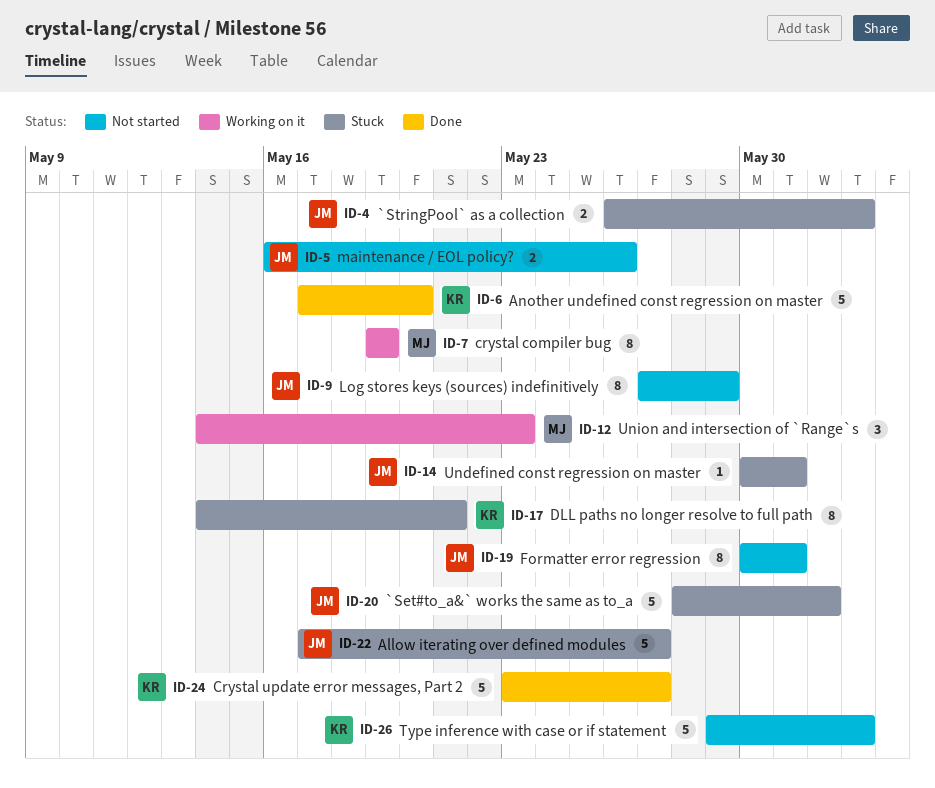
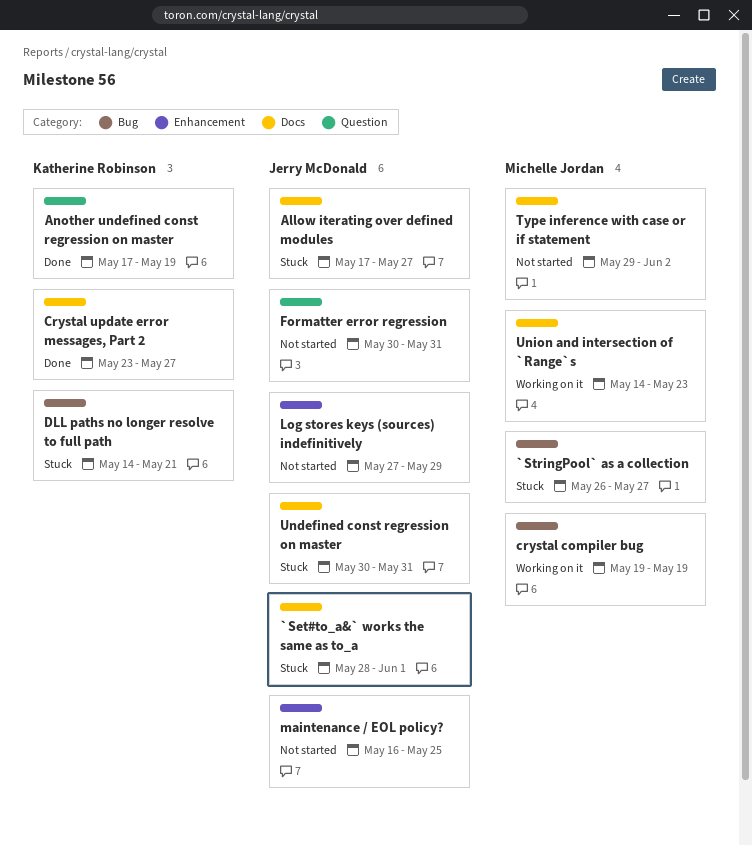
`StringPool` as a collection, owner: Jerry McDonald -> Michelle Jordan
`StringPool` as a collection, due: Jun 2 -> May 27
Another undefined const regression on master, due: May 20 -> May 19
maintenance / EOL policy?, due: May 26 -> May 25
Type inference with case or if statement, owner: Katherine Robinson -> Michelle Jordan

